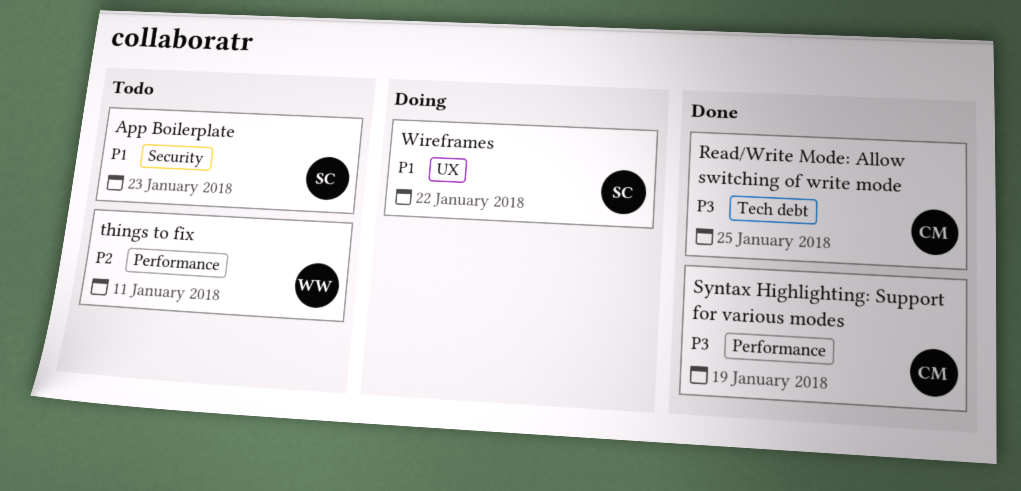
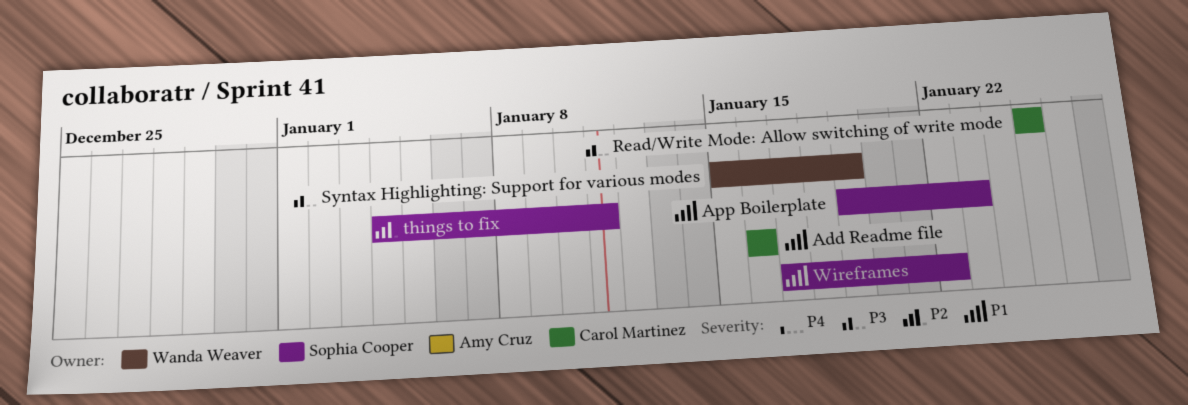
Add Readme file: none -> present
Syntax Highlighting: Support for various modes, owner: Carol Martinez -> Wanda Weaver
things to fix, owner: Wanda Weaver -> Sophia Cooper

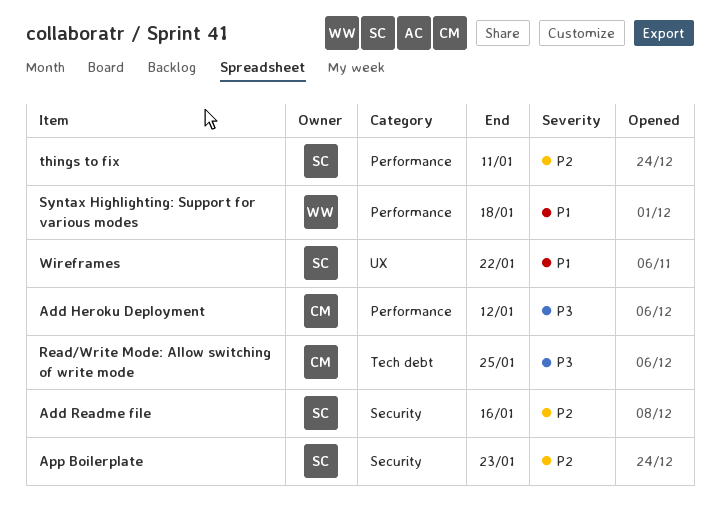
Add Heroku Deployment: none -> present
Add Readme file, owner: Carol Martinez -> Sophia Cooper
Add Readme file, priority: P1 -> P2
App Boilerplate, priority: P1 -> P2
Syntax Highlighting: Support for various modes, priority: P3 -> P1
Syntax Highlighting: Support for various modes, due: Jan 19 -> Jan 18

